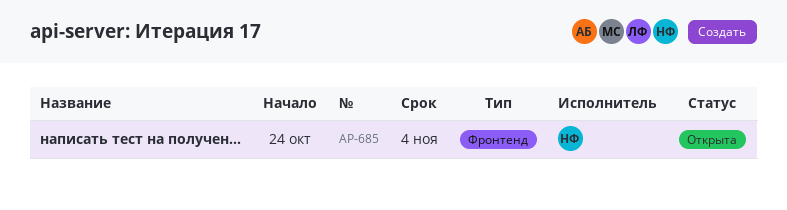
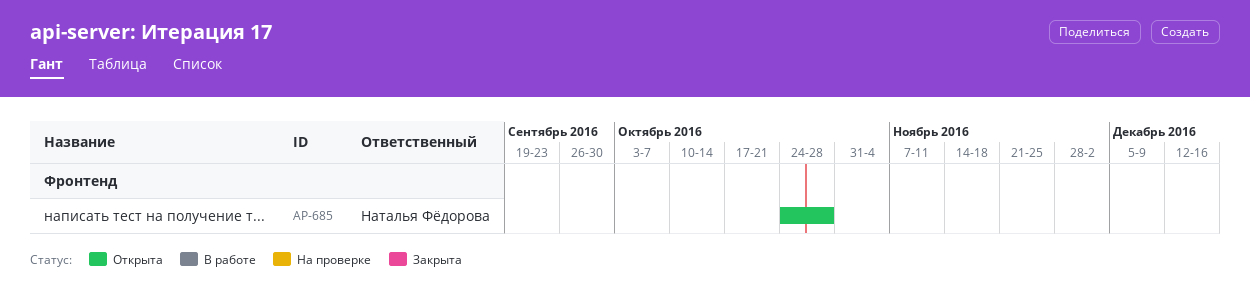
AP-685, due: Nov 4 -> Oct 28

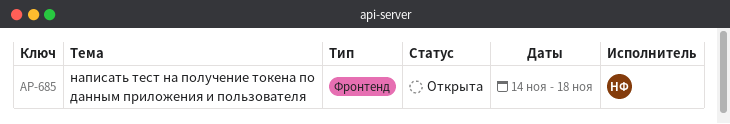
AP-685, start: Oct 24 -> Nov 14
AP-685, due: Oct 28 -> Nov 18

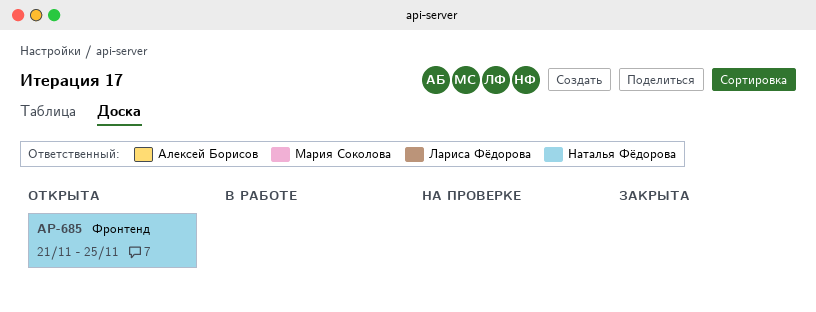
AP-685, start: Nov 14 -> Nov 21
AP-685, due: Nov 18 -> Nov 25

